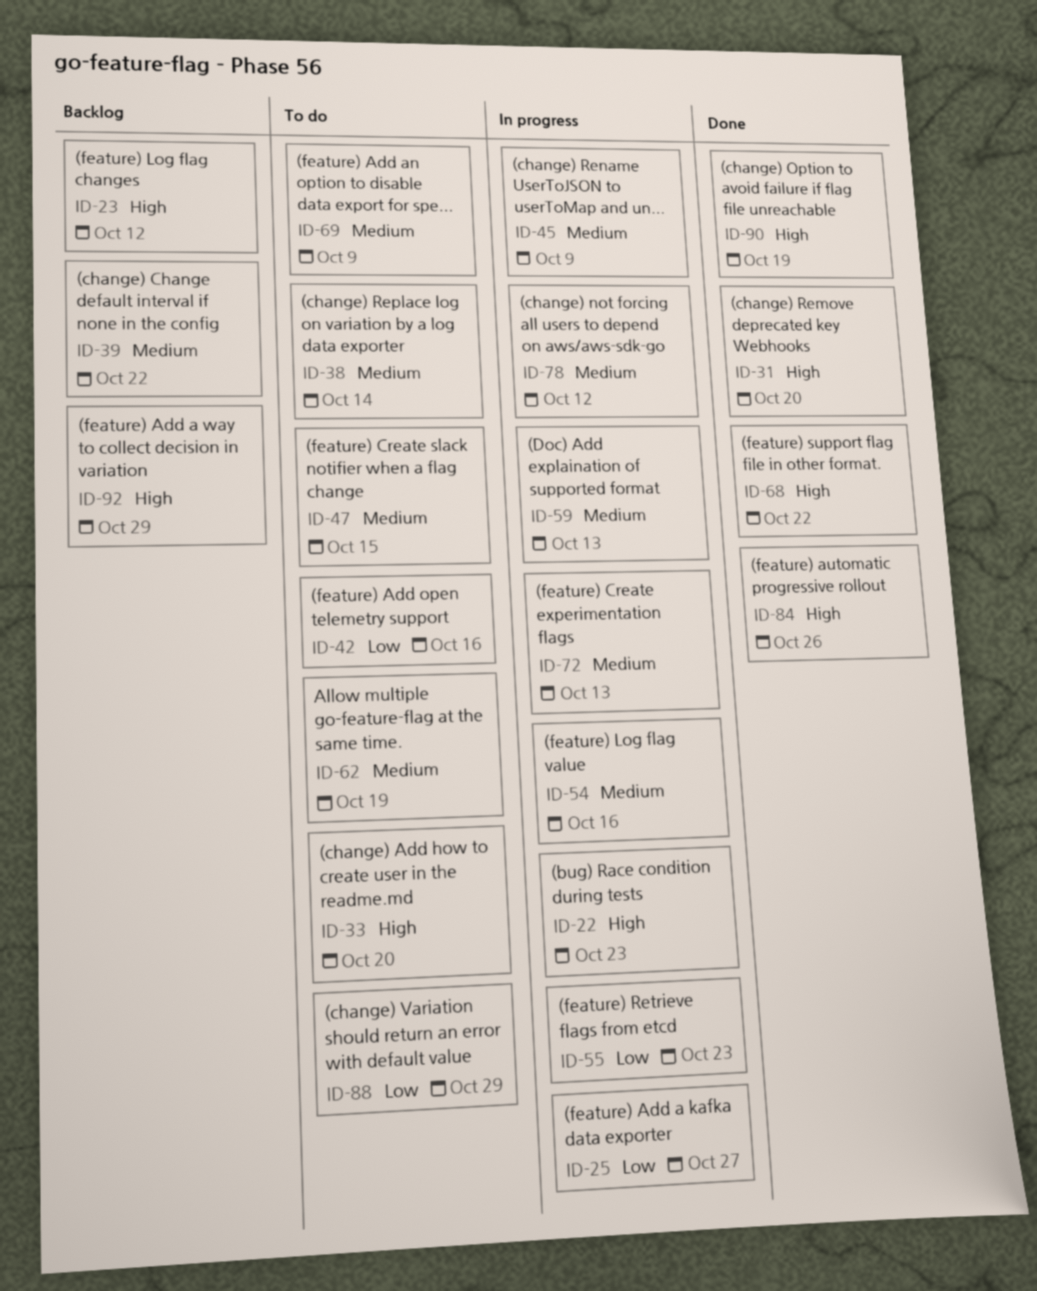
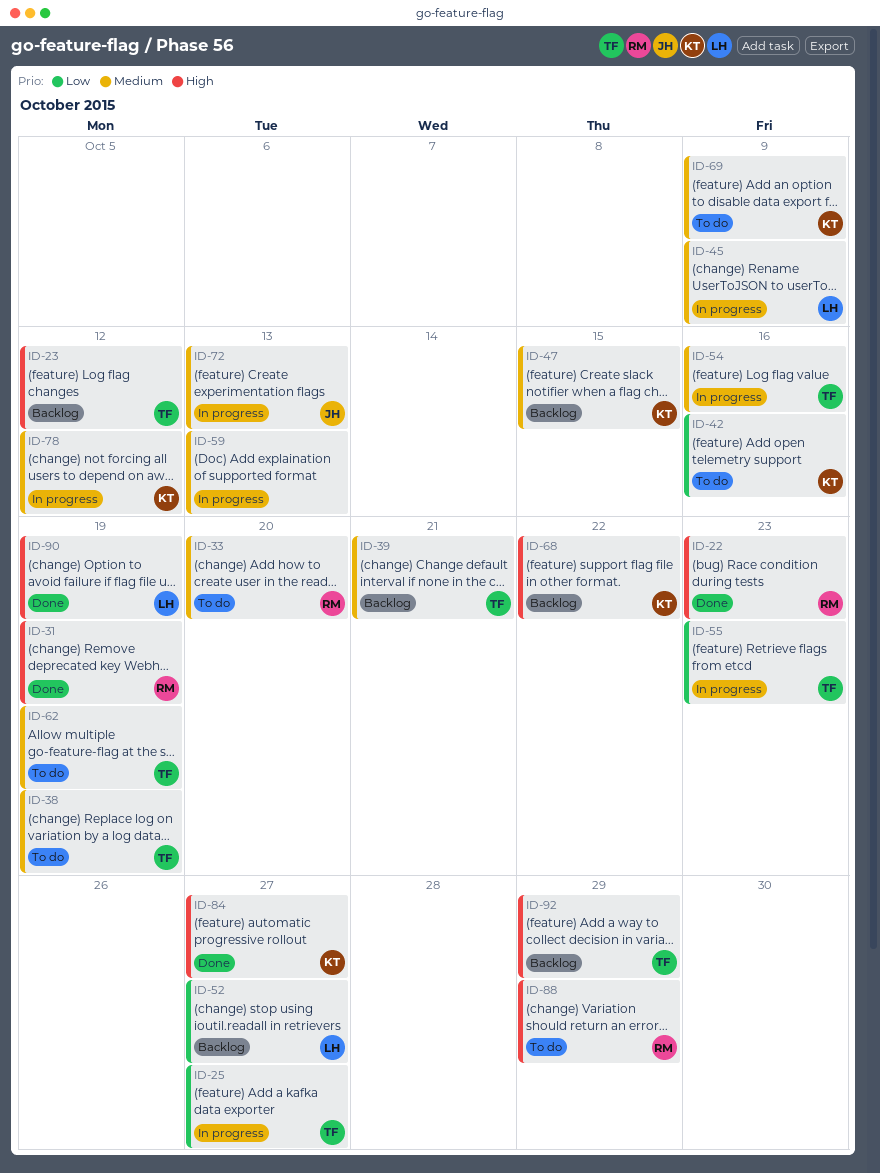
ID-22, status: In progress -> Done
ID-31, due: Oct 20 -> Oct 19
ID-33, priority: High -> Medium
ID-38, due: Oct 14 -> Oct 19
ID-39, due: Oct 22 -> Oct 21
ID-47, status: To do -> Backlog
ID-52: none -> present
ID-68, status: Done -> Backlog
ID-84, due: Oct 26 -> Oct 27
ID-88, priority: Low -> High

